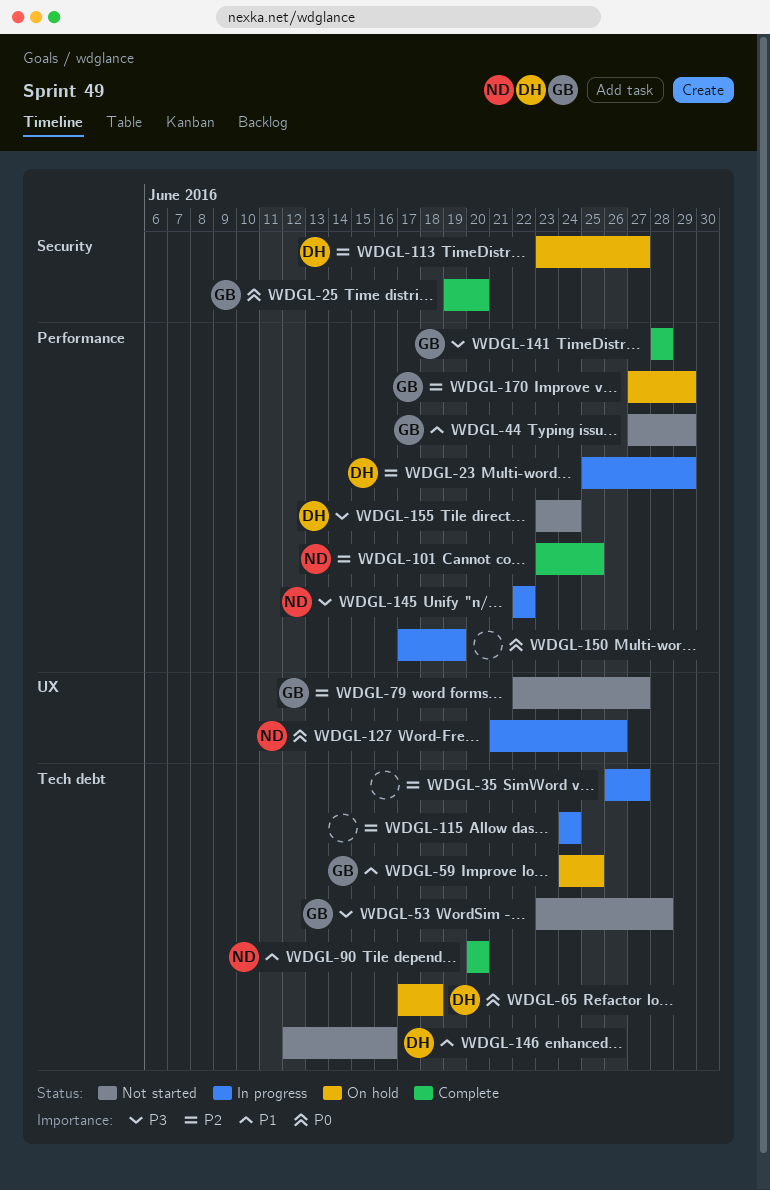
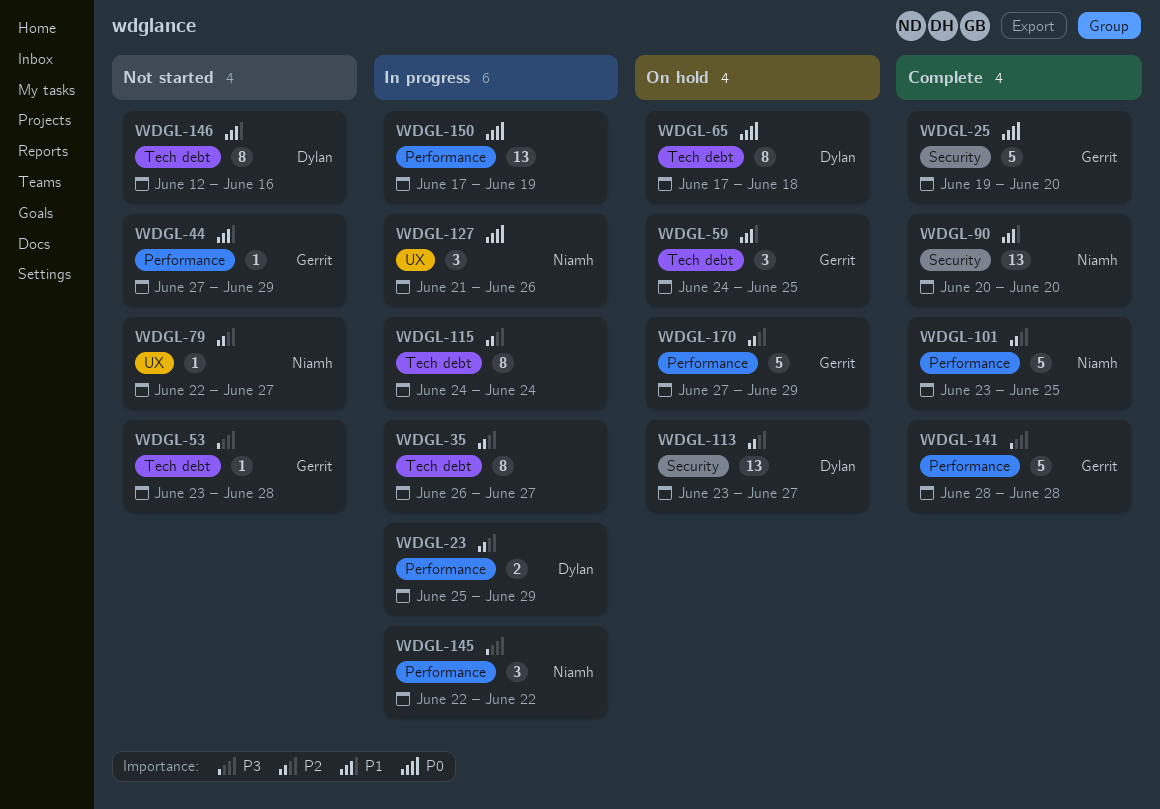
WDGL-79, owner: Gerrit -> Niamh
WDGL-90, label: Tech debt -> Security
WDGL-155: present -> none

